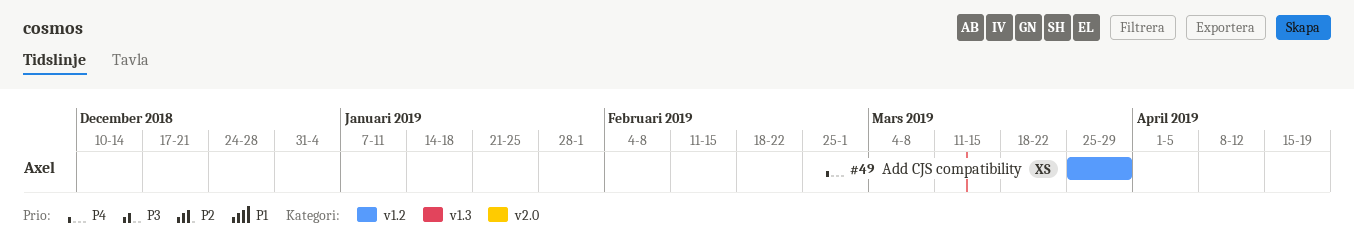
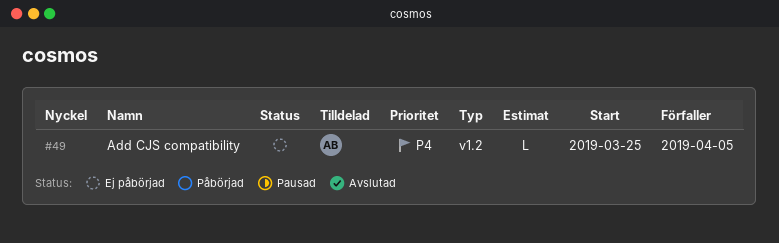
#49, estimate: XS -> L
#49, due: Mar 29 -> Apr 5

